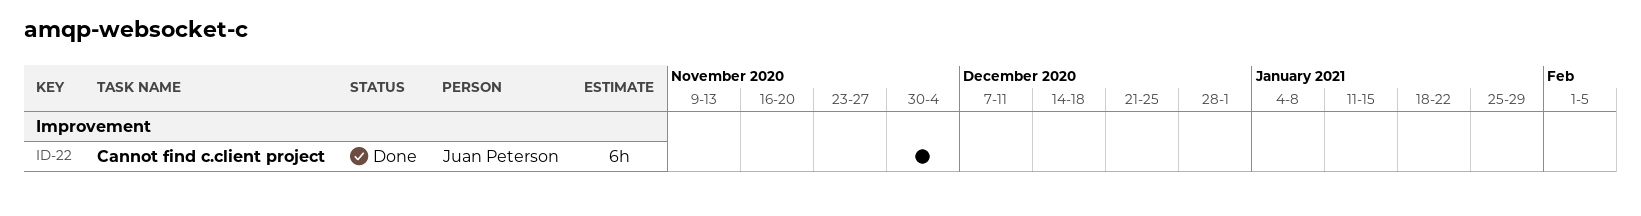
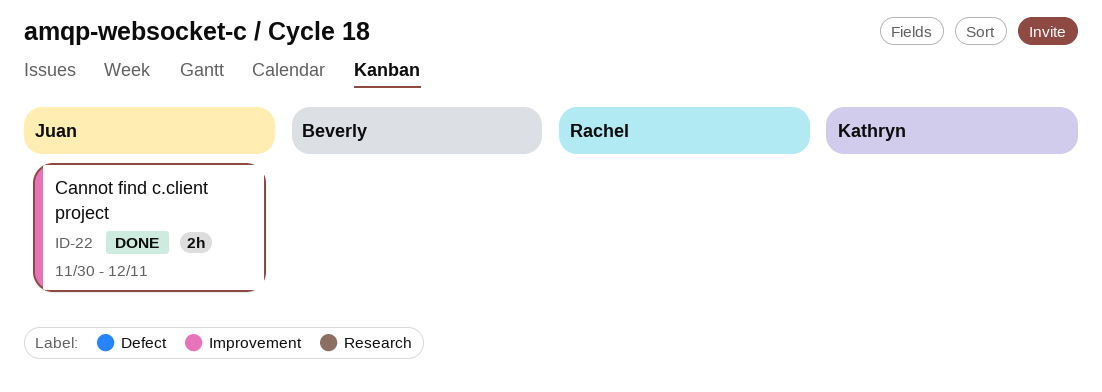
ID-22, estimate: 6h -> 2h
ID-22, due: Dec 4 -> Dec 11

